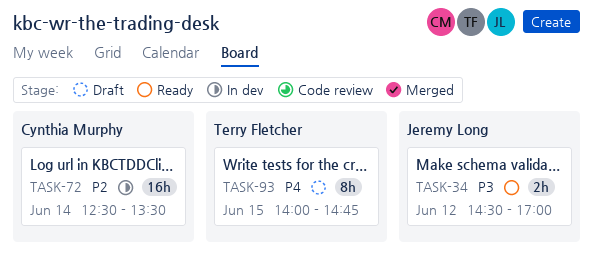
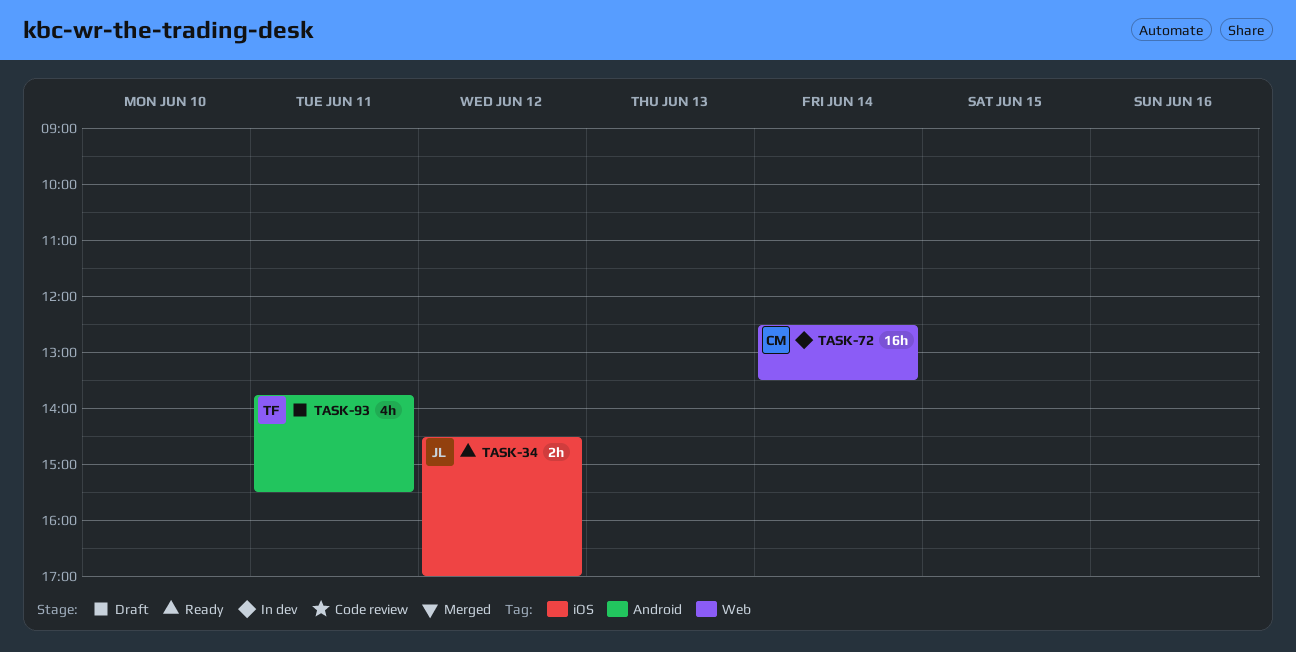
TASK-93, estimate: 8h -> 4h
TASK-93, day: Jun 15 -> Jun 11
TASK-93, begins: 14:00 -> 13:45
TASK-93, ends: 14:45 -> 15:30

